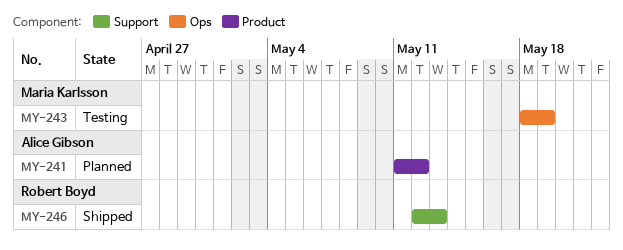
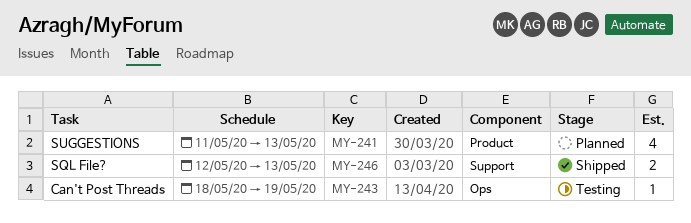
MY-241, due: May 12 -> May 13

